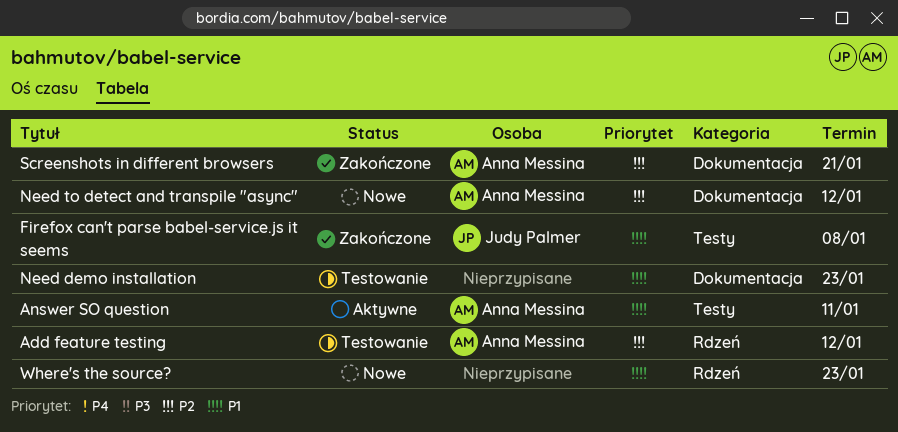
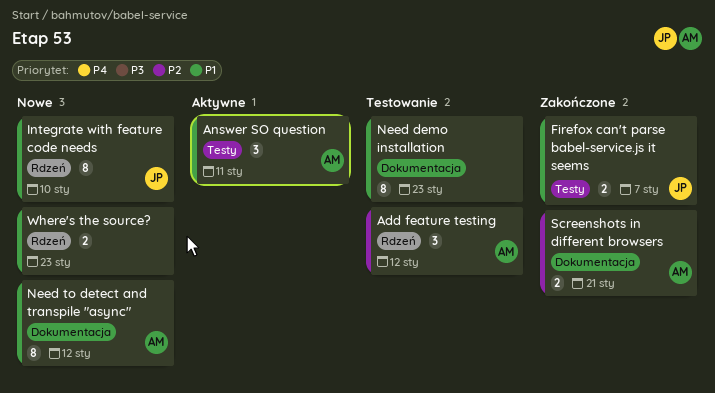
Firefox can't parse babel-service.js it seems, due: Jan 8 -> Jan 7
Integrate with feature code needs: none -> present
Need to detect and transpile "async", priority: P2 -> P1

